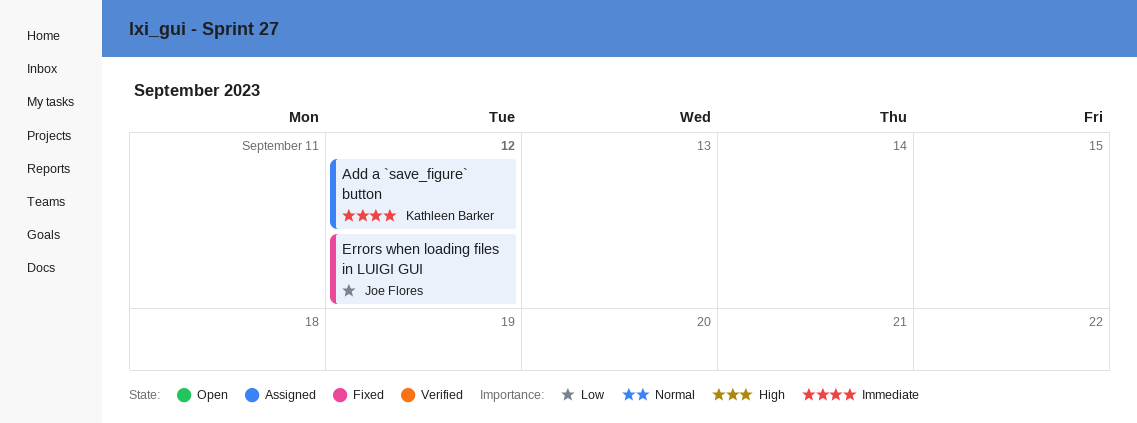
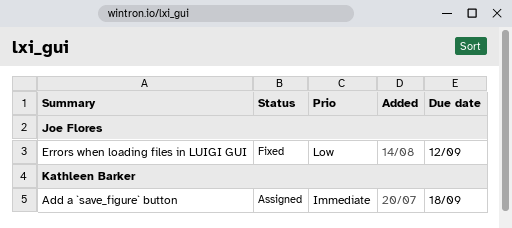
Add a `save_figure` button, due: Sep 12 -> Sep 18

